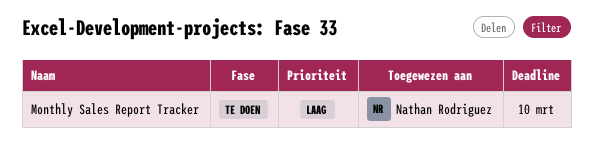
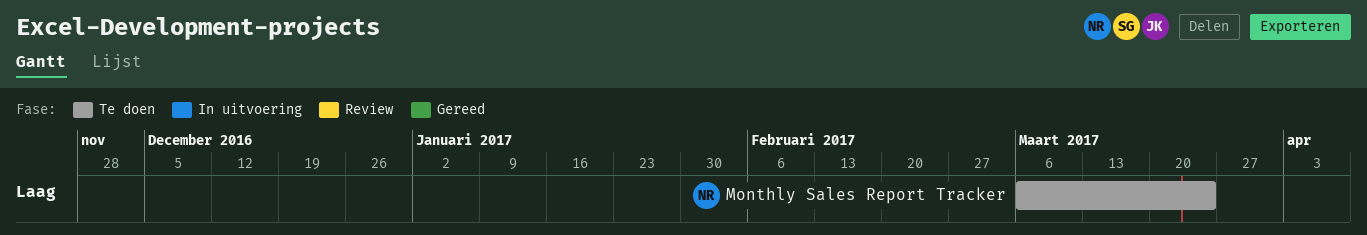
Monthly Sales Report Tracker, due: Mar 10 -> Mar 24

